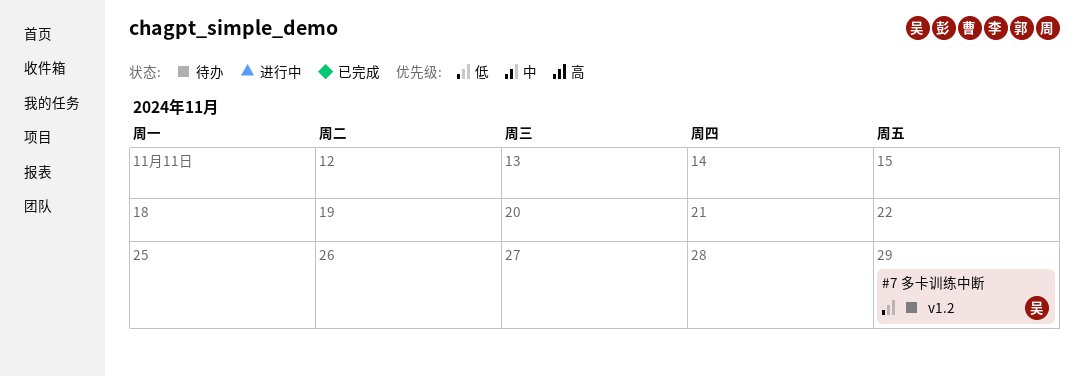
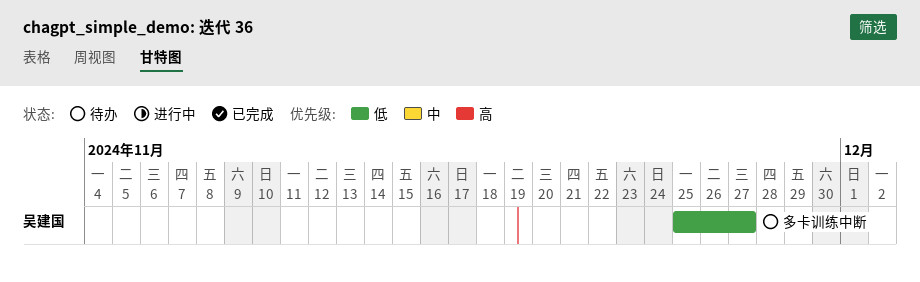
多卡训练中断, due: Nov 29 -> Nov 27

